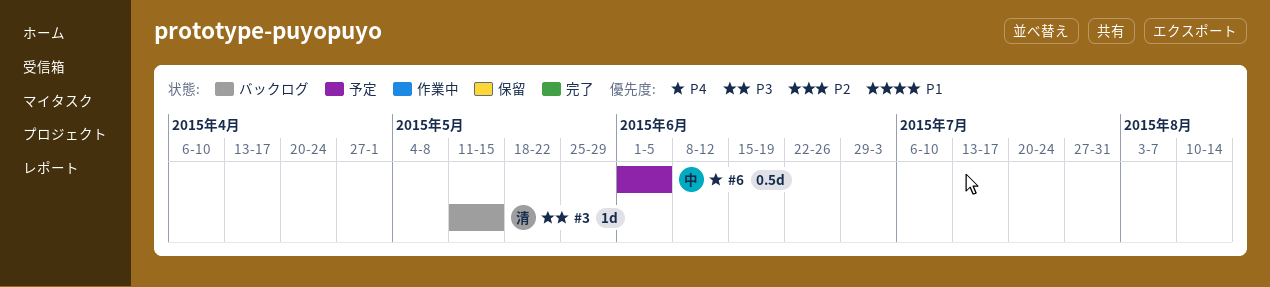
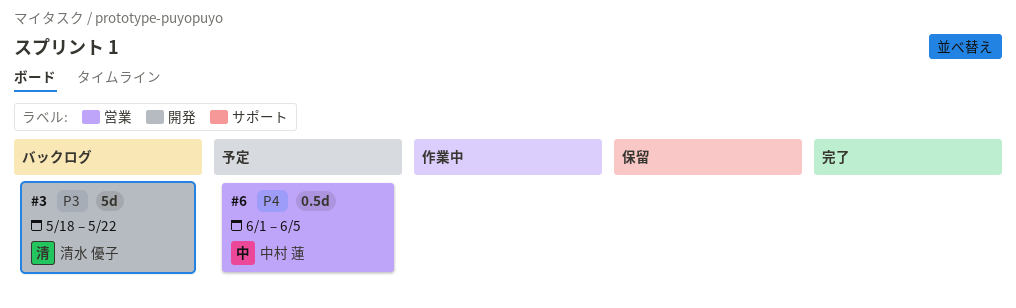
#3, estimate: 1d -> 5d
#3, start: May 11 -> May 18
#3, due: May 15 -> May 22

